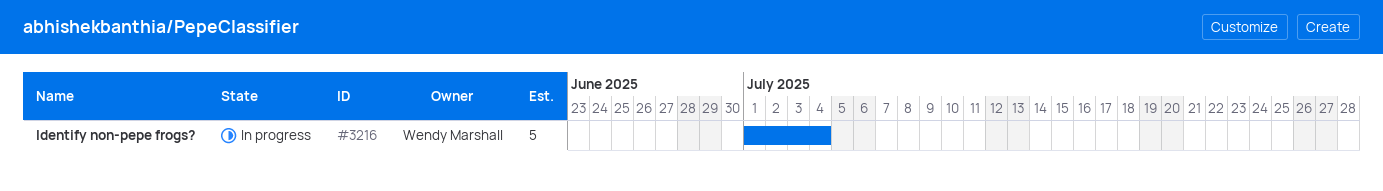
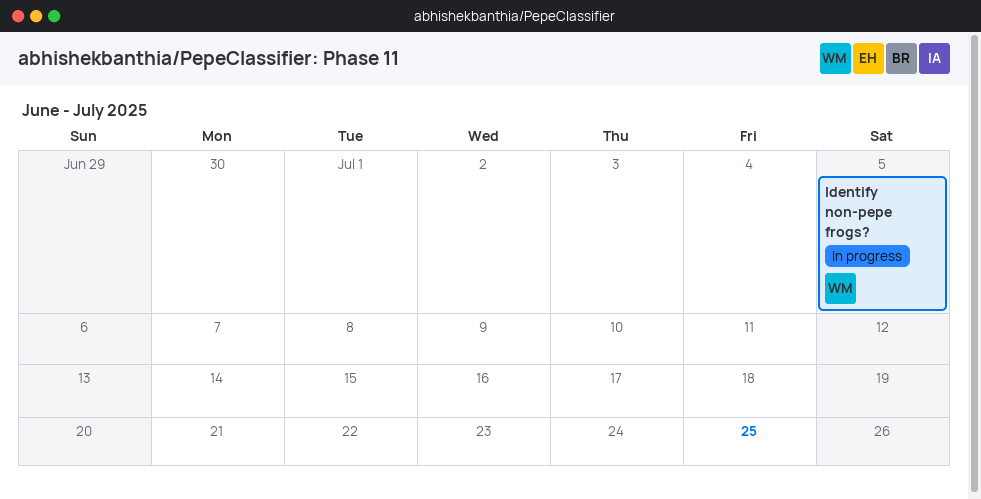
Identify non-pepe frogs?, due: Jul 4 -> Jul 5

